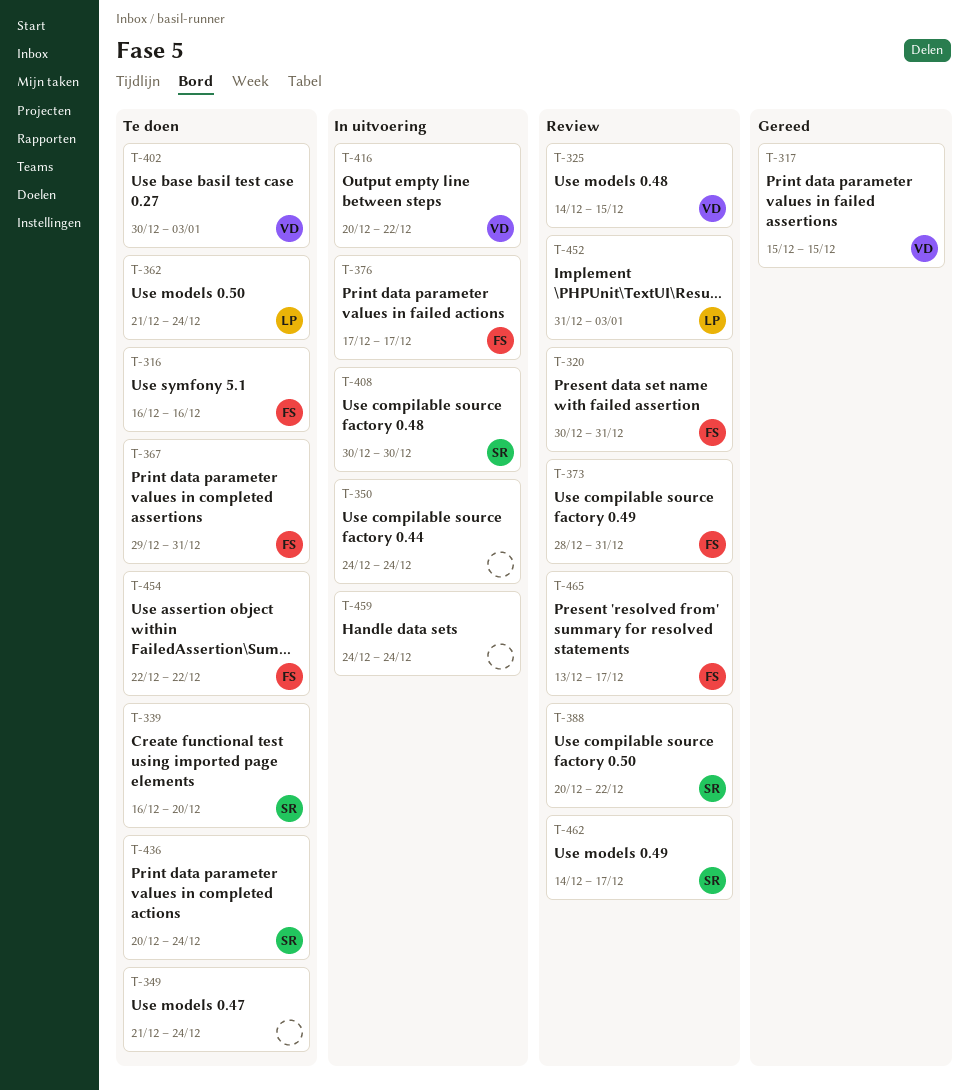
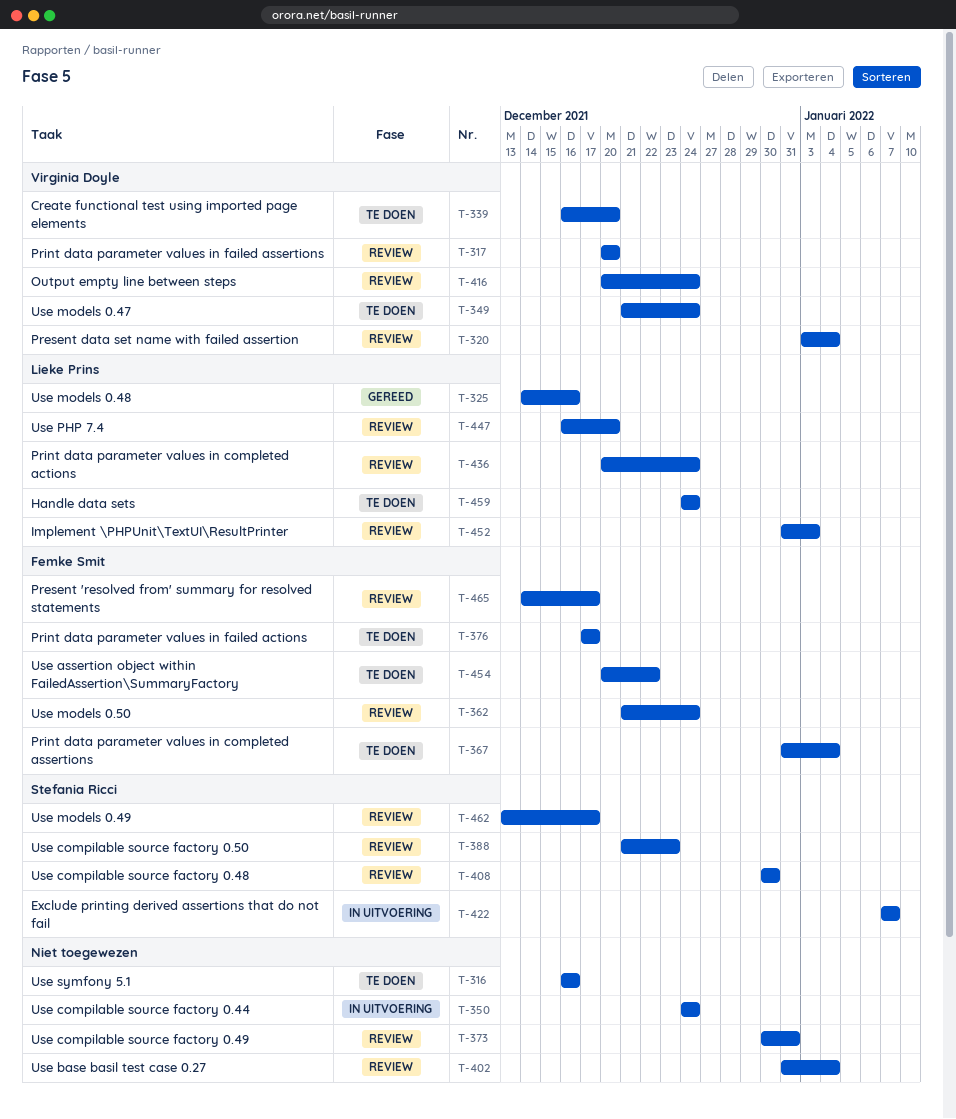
T-316, owner: Femke Smit -> none
T-317, status: Gereed -> Review
T-317, start: Dec 15 -> Dec 20
T-317, due: Dec 15 -> Dec 20
T-320, owner: Femke Smit -> Virginia Doyle
T-320, start: Dec 30 -> Jan 3
T-320, due: Dec 31 -> Jan 4
T-325, status: Review -> Gereed
T-325, owner: Virginia Doyle -> Lieke Prins
T-325, due: Dec 15 -> Dec 16
T-339, owner: Stefania Ricci -> Virginia Doyle
T-349, owner: none -> Virginia Doyle
T-362, status: Te doen -> Review
T-362, owner: Lieke Prins -> Femke Smit
T-367, start: Dec 29 -> Dec 31
T-367, due: Dec 31 -> Jan 4
T-373, owner: Femke Smit -> none
T-373, start: Dec 28 -> Dec 30
T-376, status: In uitvoering -> Te doen
T-388, start: Dec 20 -> Dec 21
T-388, due: Dec 22 -> Dec 23
T-402, status: Te doen -> Review
T-402, owner: Virginia Doyle -> none
T-402, start: Dec 30 -> Dec 31
T-402, due: Jan 3 -> Jan 4
T-408, status: In uitvoering -> Review
T-416, status: In uitvoering -> Review
T-416, due: Dec 22 -> Dec 24
T-422: none -> present
T-436, status: Te doen -> Review
T-436, owner: Stefania Ricci -> Lieke Prins
T-447: none -> present
T-454, start: Dec 22 -> Dec 20
T-459, status: In uitvoering -> Te doen
T-459, owner: none -> Lieke Prins
T-462, start: Dec 14 -> Dec 13
T-465, start: Dec 13 -> Dec 14

